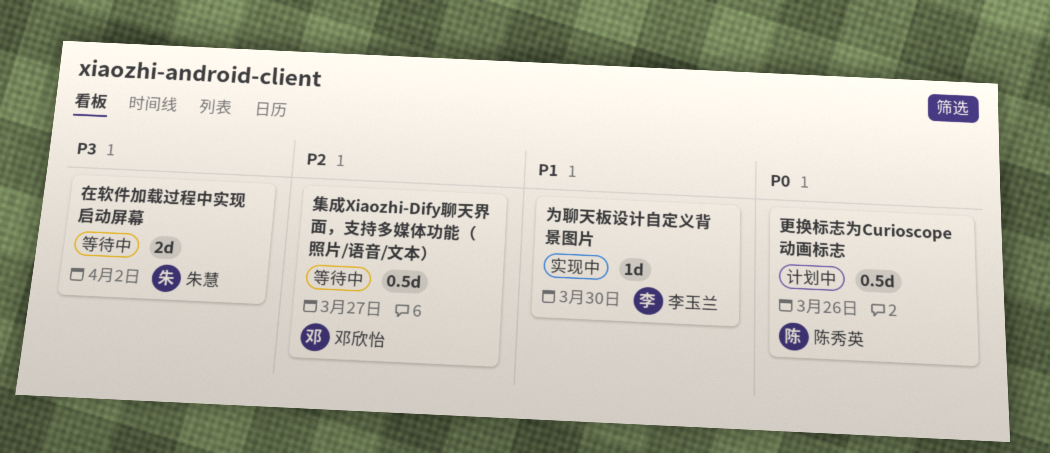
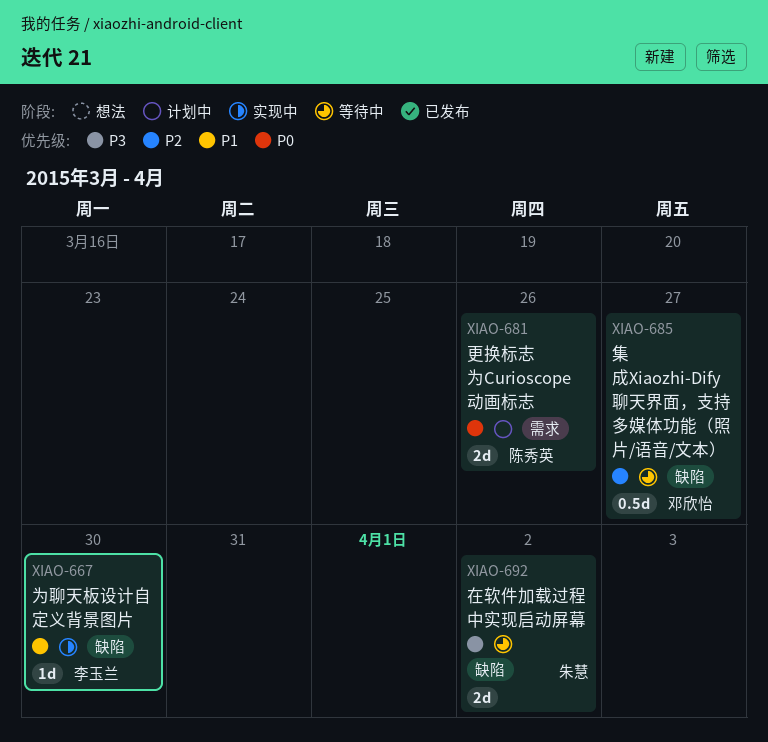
更换标志为Curioscope动画标志, estimate: 0.5d -> 2d

